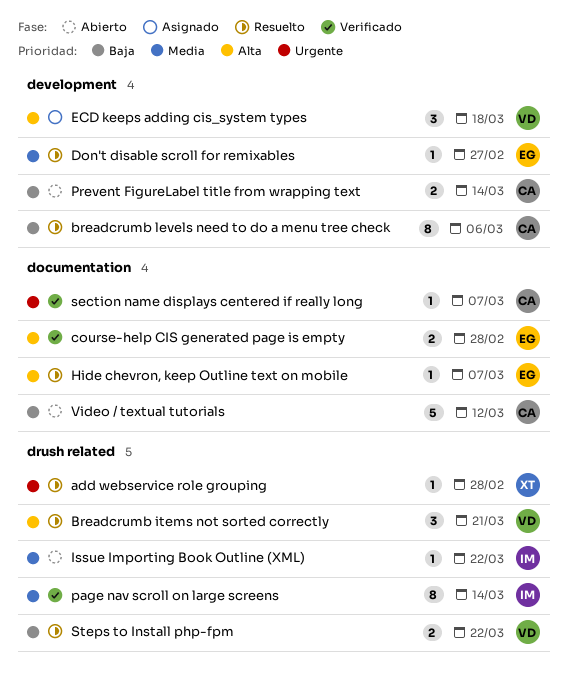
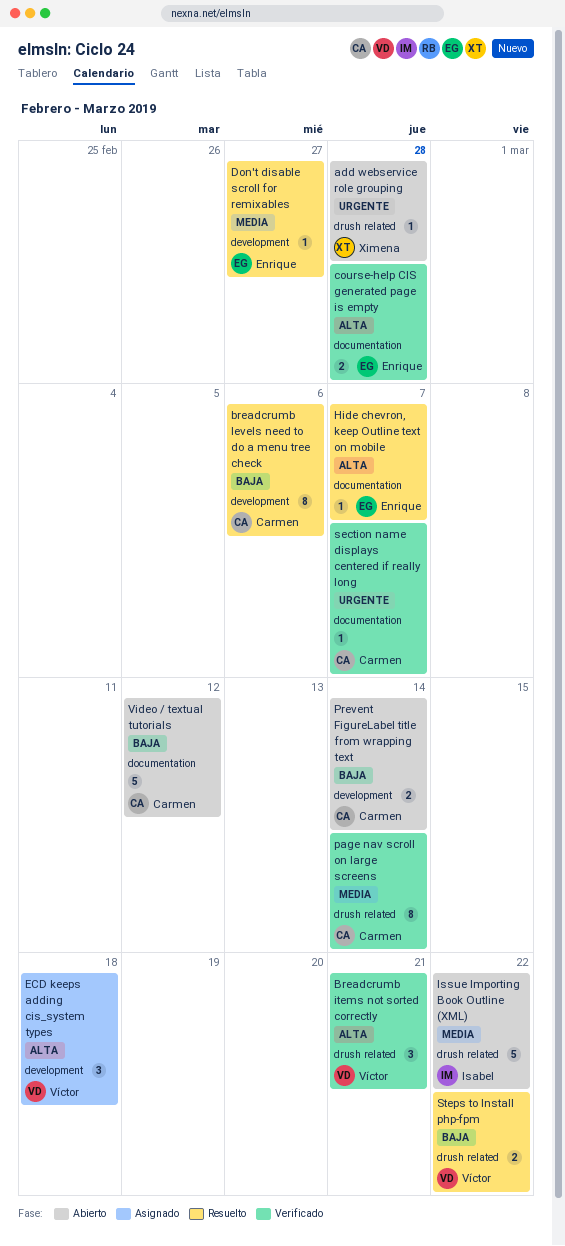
add webservice role grouping, status: Resuelto -> Abierto
Breadcrumb items not sorted correctly, status: Resuelto -> Verificado
Issue Importing Book Outline (XML), estimate: 1 -> 5
page nav scroll on large screens, owner: Isabel -> Carmen

